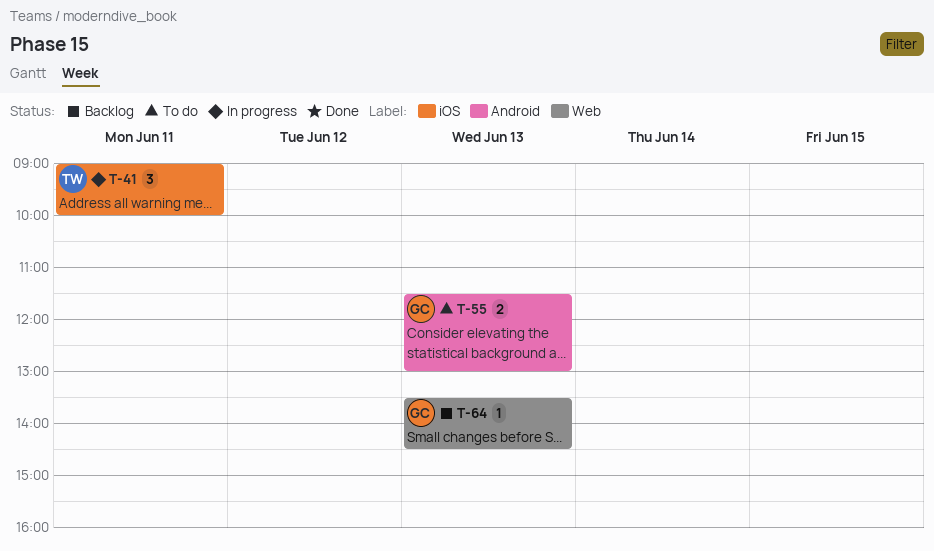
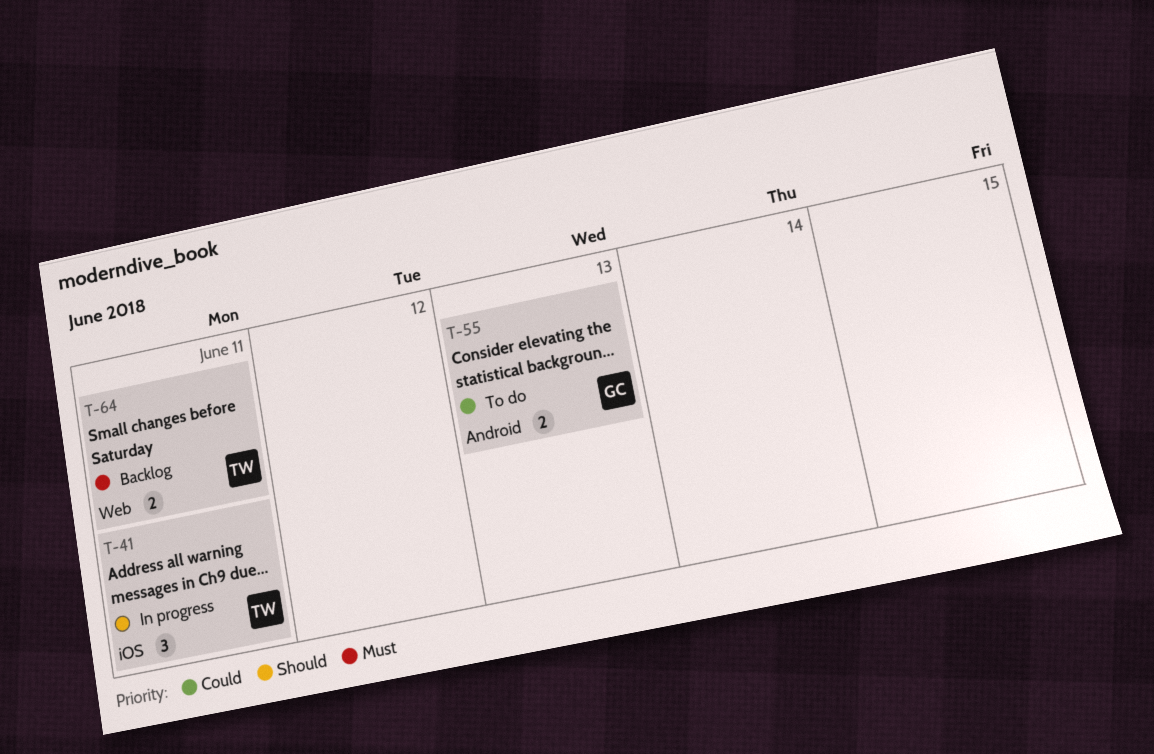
T-64, owner: GC -> TW
T-64, estimate: 1 -> 2
T-64, day: Jun 13 -> Jun 11

